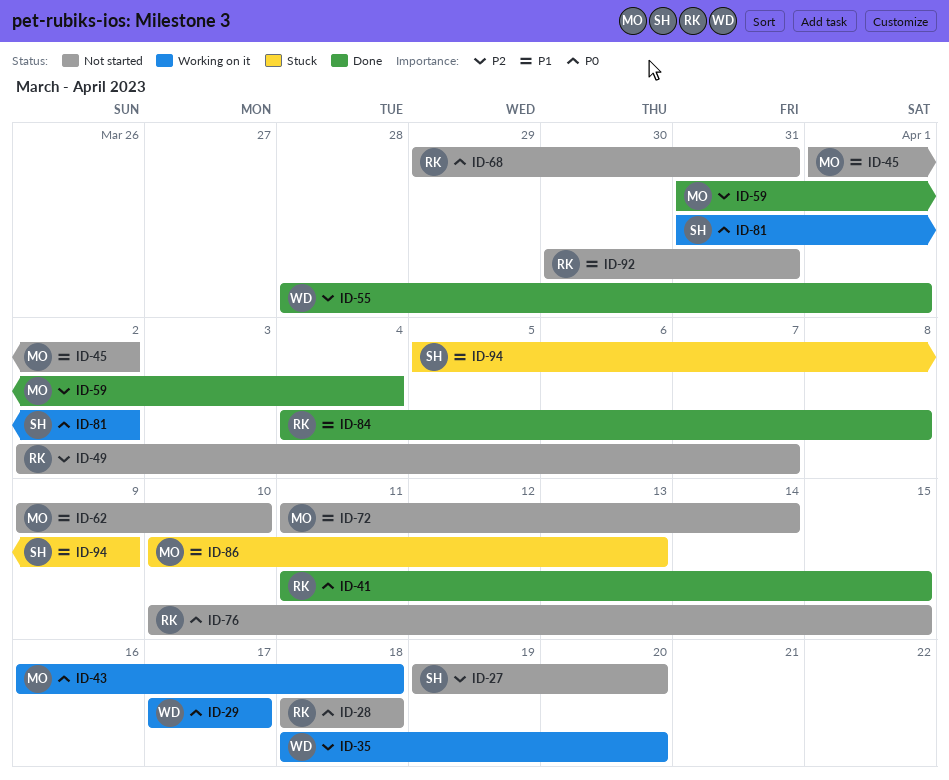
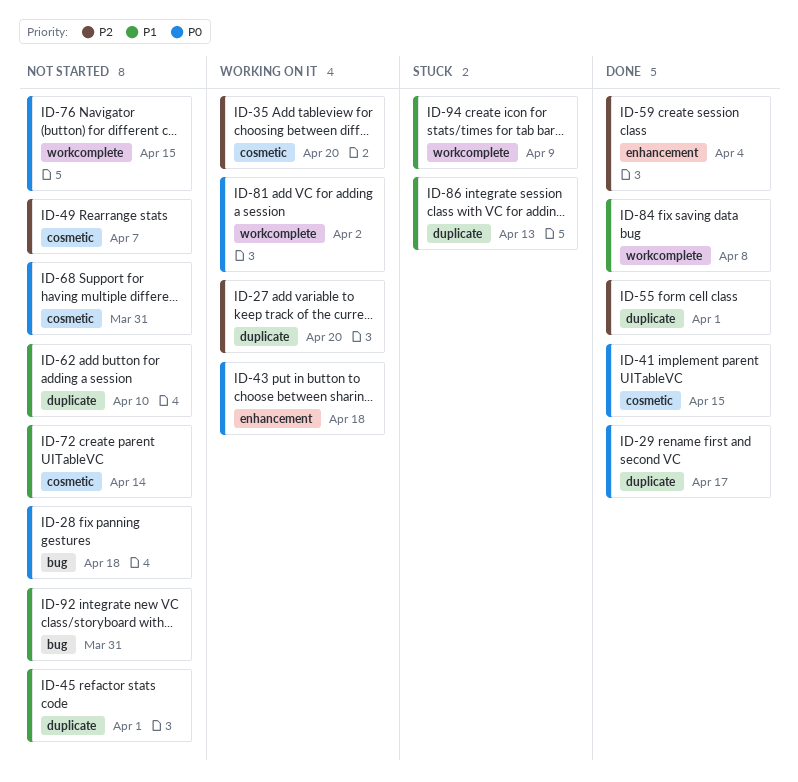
ID-27, status: Not started -> Working on it
ID-29, status: Working on it -> Done
ID-45, due: Apr 2 -> Apr 1

